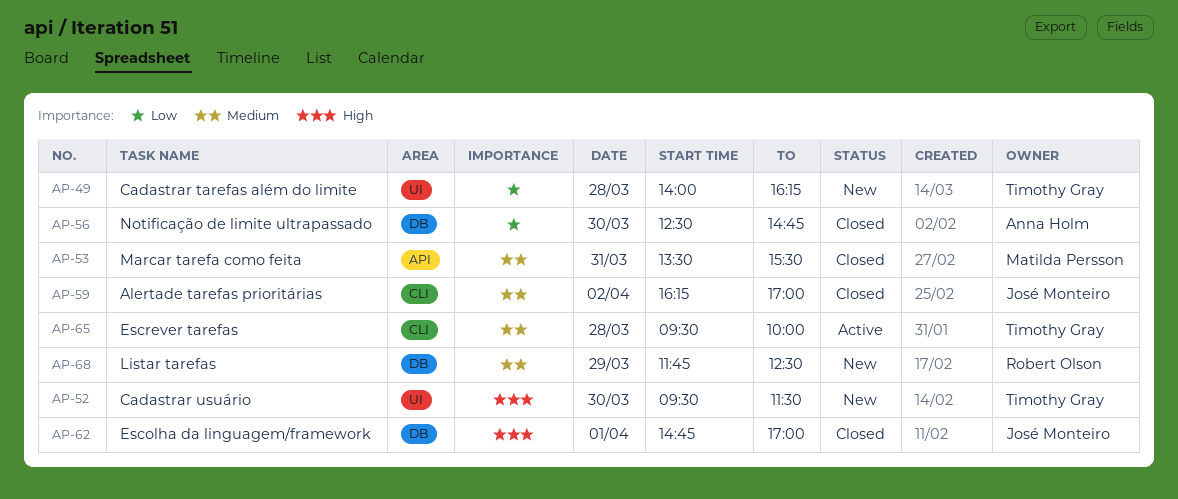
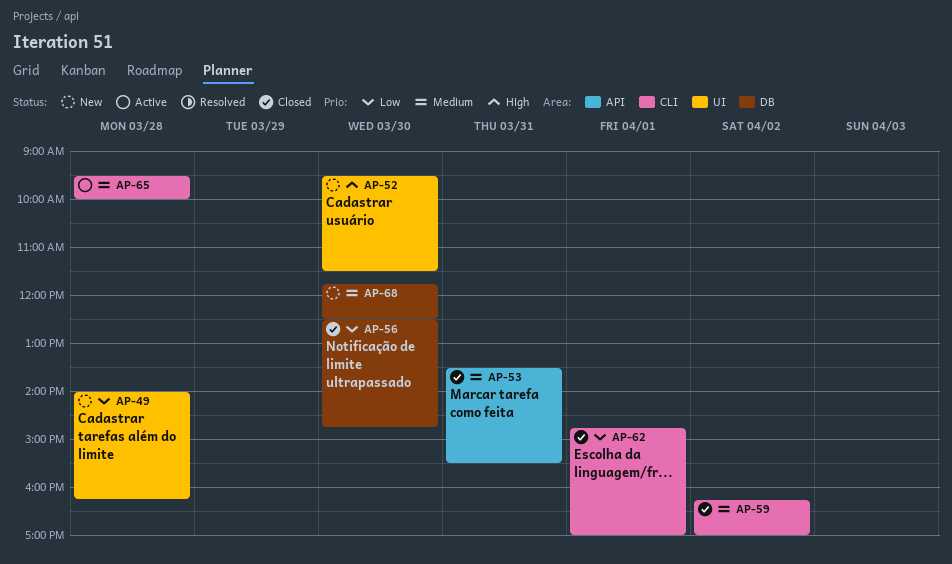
AP-62, priority: High -> Low
AP-62, label: DB -> CLI
AP-68, day: Mar 29 -> Mar 30

